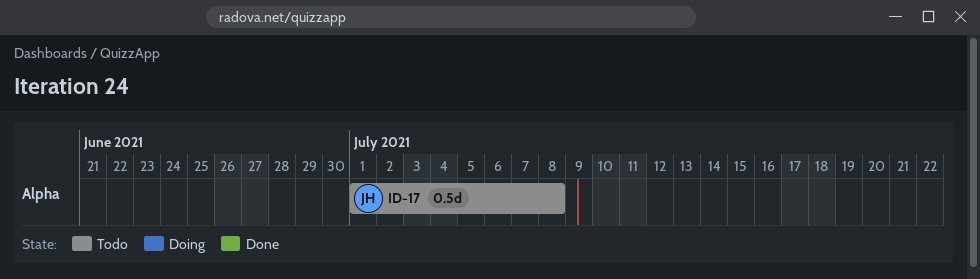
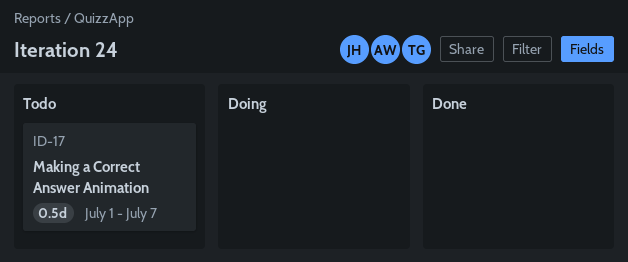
ID-17, due: Jul 8 -> Jul 7

